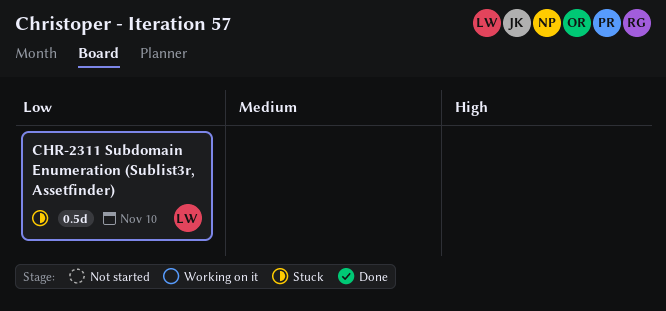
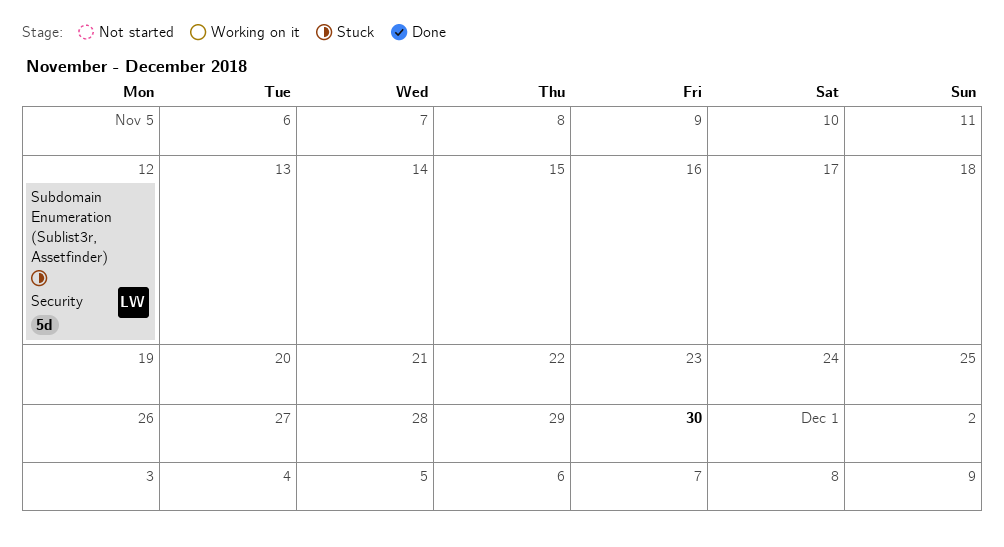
Subdomain Enumeration (Sublist3r, Assetfinder), estimate: 0.5d -> 5d
Subdomain Enumeration (Sublist3r, Assetfinder), due: Nov 10 -> Nov 12

